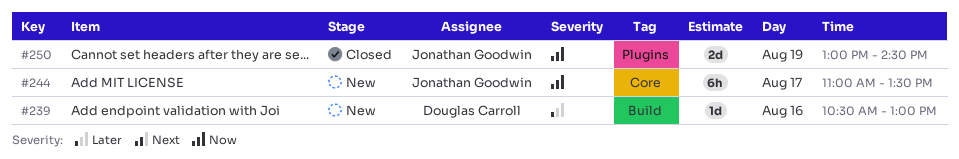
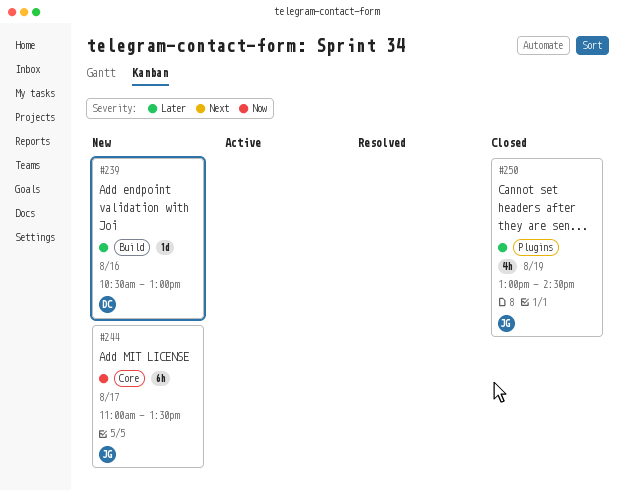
#250, priority: Now -> Later
#250, estimate: 2d -> 4h

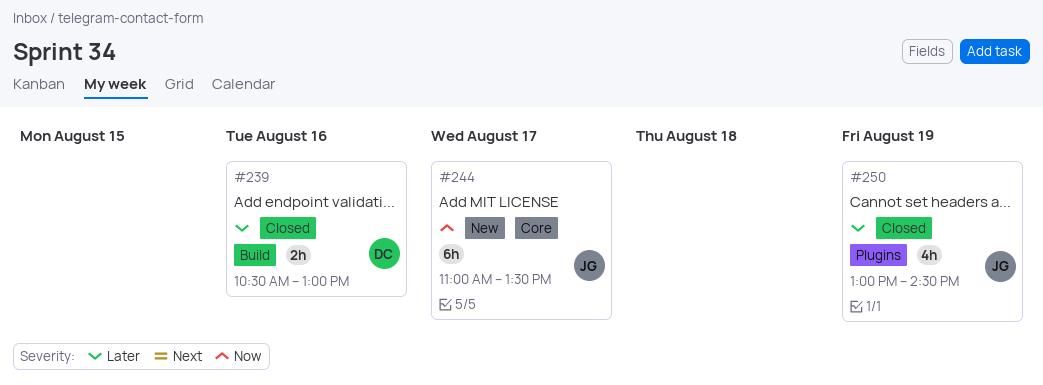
#239, status: New -> Closed
#239, estimate: 1d -> 2h

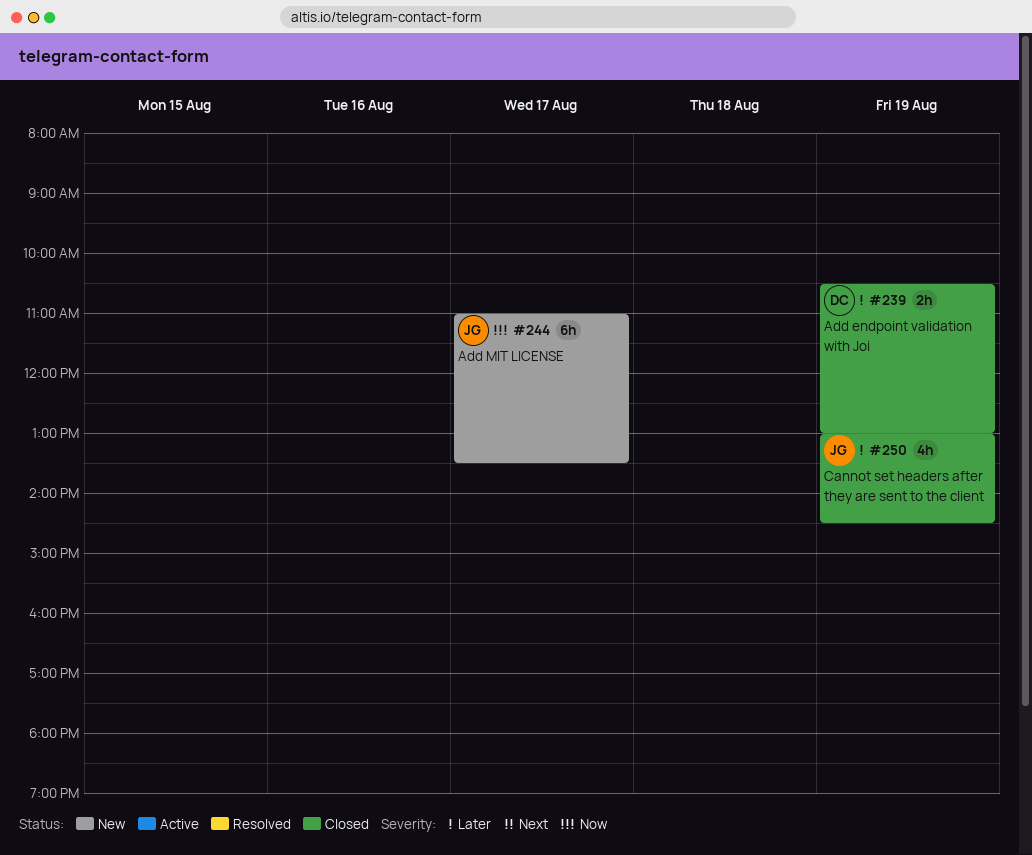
#239, day: Aug 16 -> Aug 19

